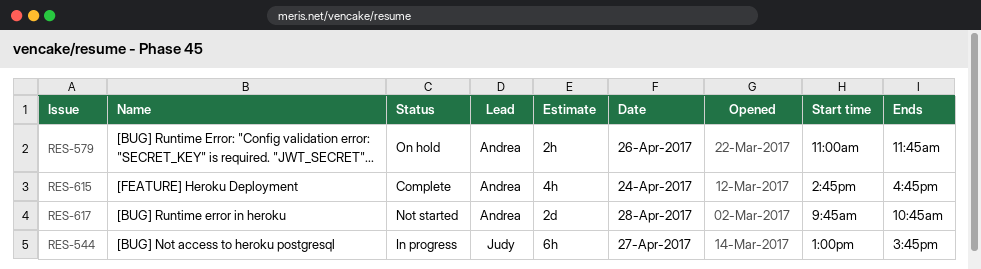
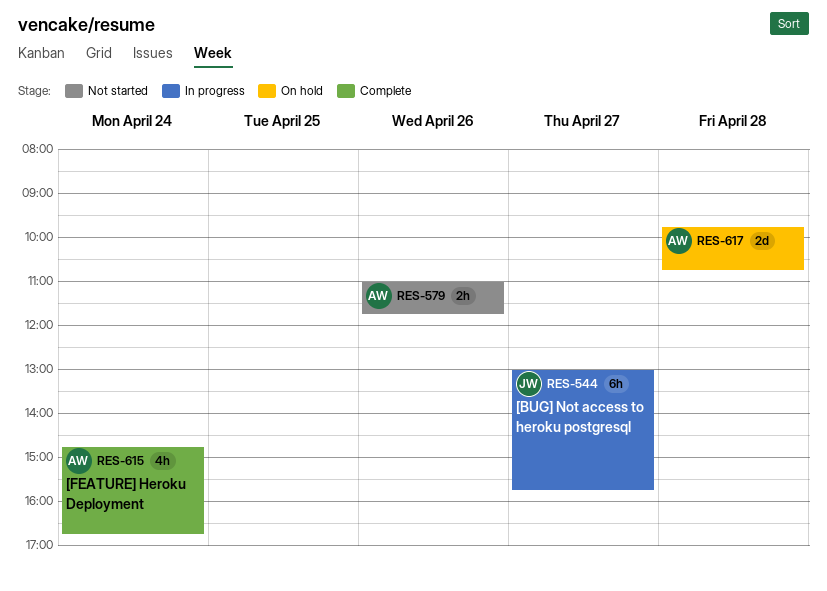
RES-579, status: On hold -> Not started
RES-617, status: Not started -> On hold

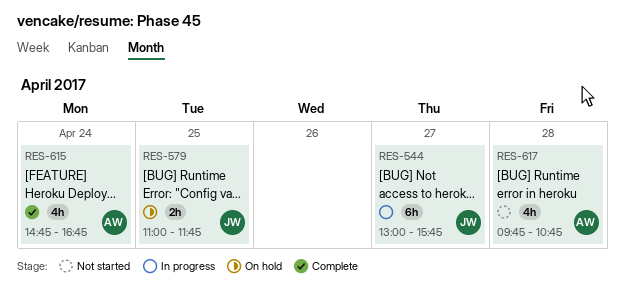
RES-579, status: Not started -> On hold
RES-579, owner: AW -> JW
RES-579, day: Apr 26 -> Apr 25
RES-617, status: On hold -> Not started
RES-617, estimate: 2d -> 4h

